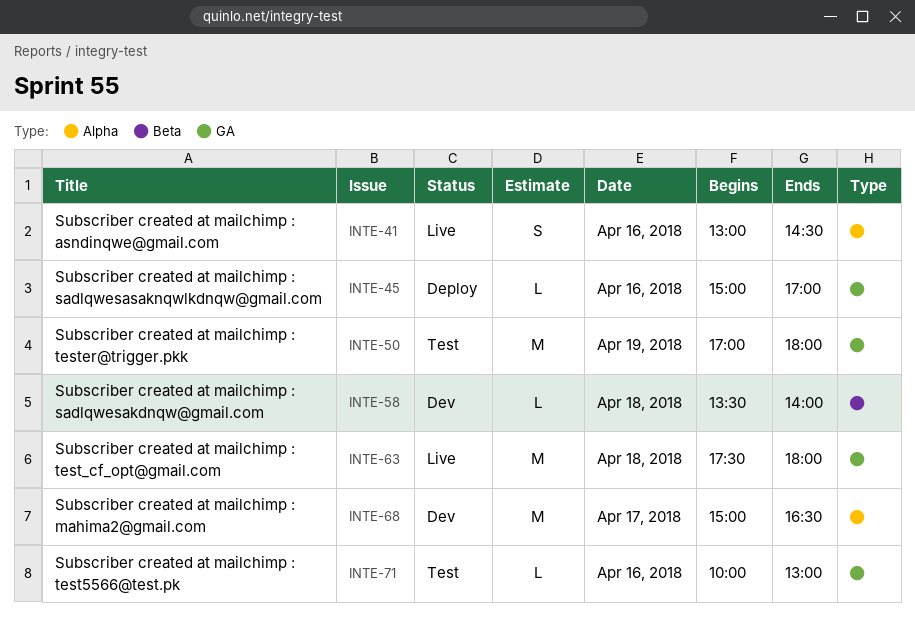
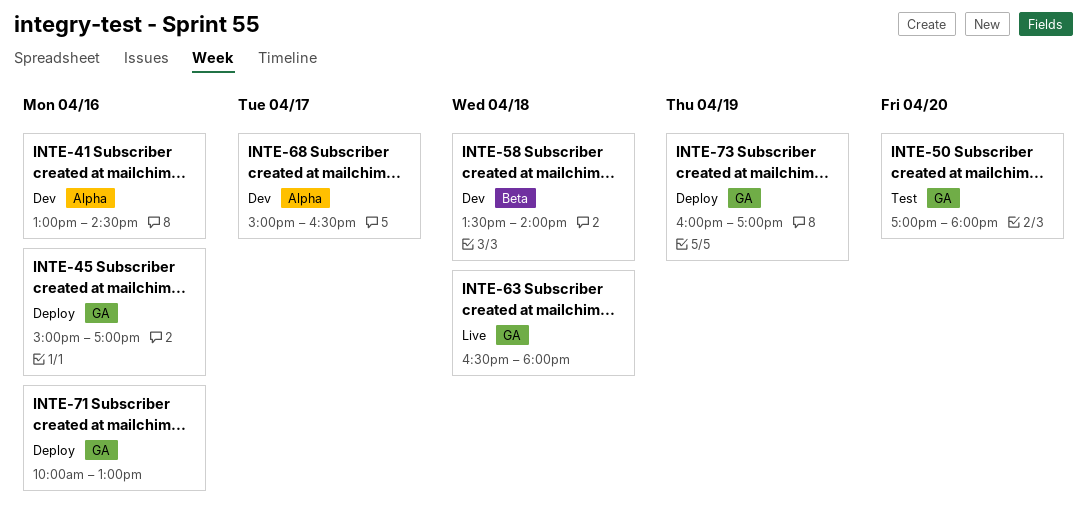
INTE-41, status: Live -> Dev
INTE-50, day: Apr 19 -> Apr 20
INTE-63, begins: 17:30 -> 16:30
INTE-71, status: Test -> Deploy
INTE-73: none -> present

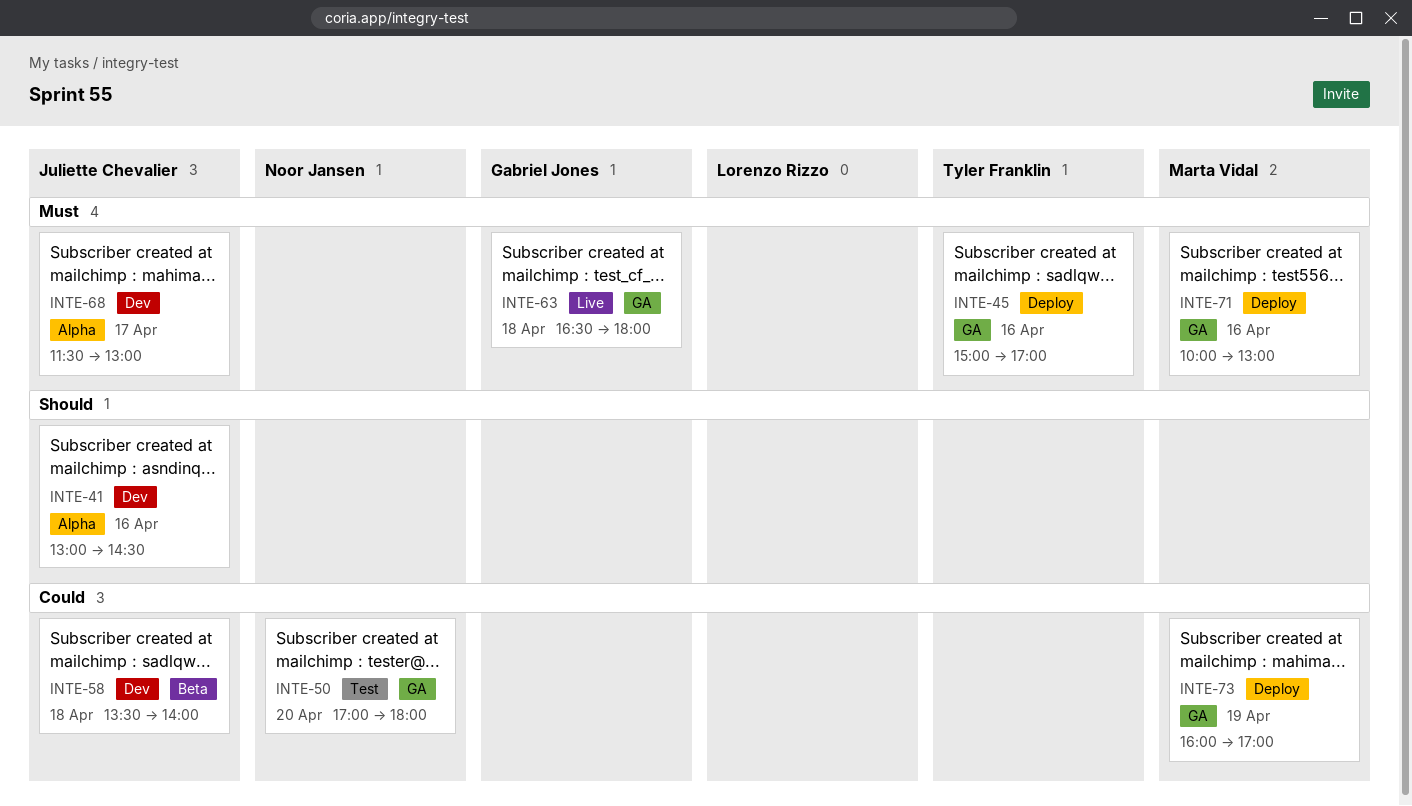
INTE-68, begins: 15:00 -> 11:30
INTE-68, ends: 16:30 -> 13:00

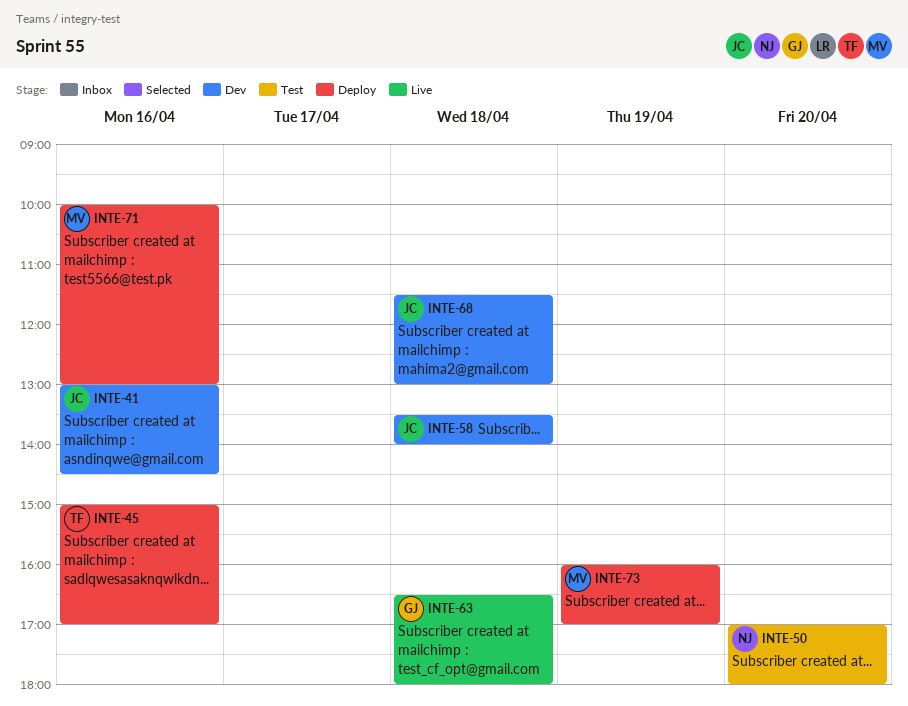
INTE-68, day: Apr 17 -> Apr 18

